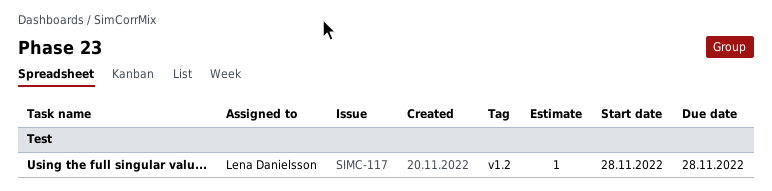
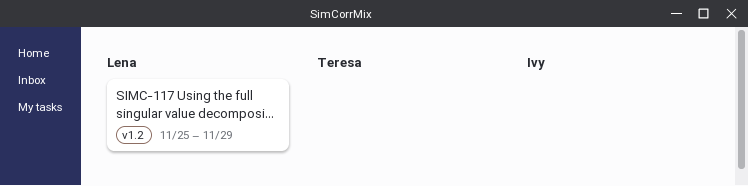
SIMC-117, start: Nov 28 -> Nov 25
SIMC-117, due: Nov 28 -> Nov 29

